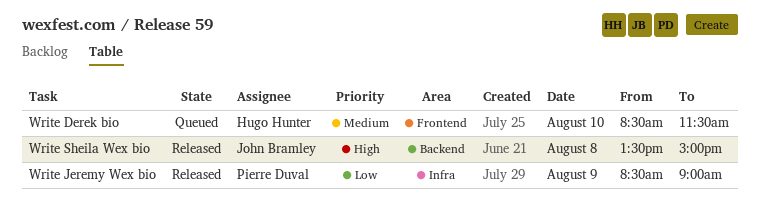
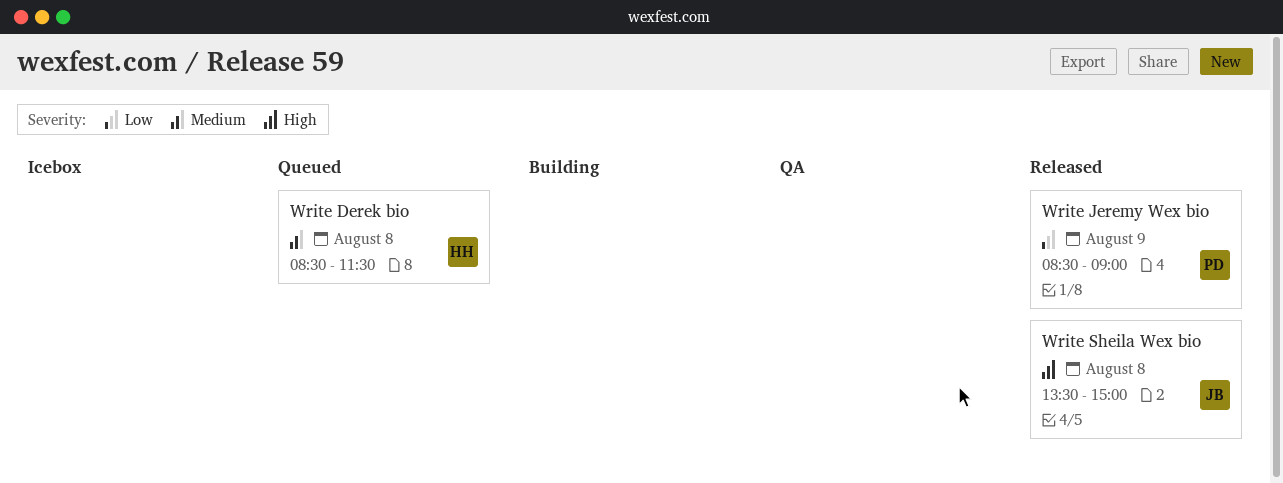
Write Derek bio, day: Aug 10 -> Aug 8

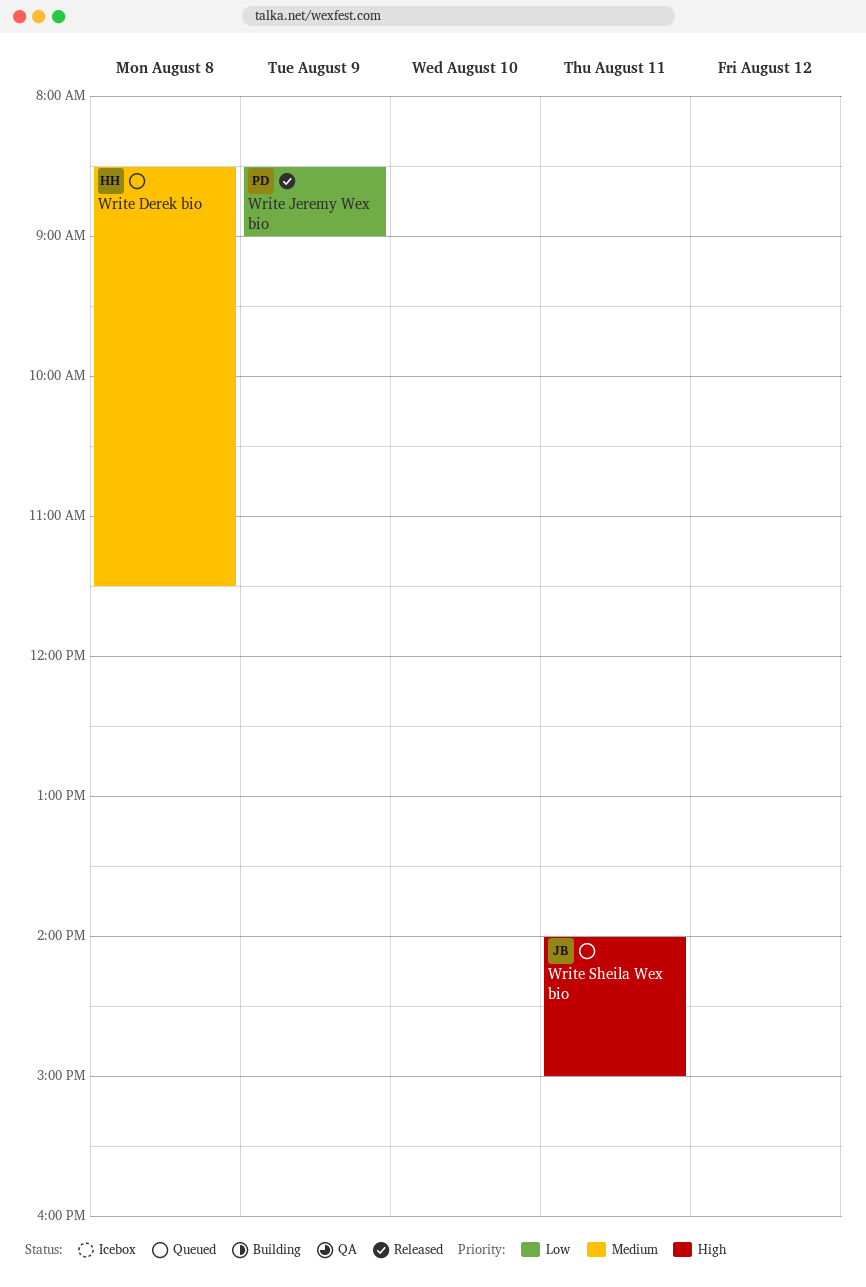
Write Sheila Wex bio, status: Released -> Queued
Write Sheila Wex bio, day: Aug 8 -> Aug 11
Write Sheila Wex bio, begins: 13:30 -> 14:00

